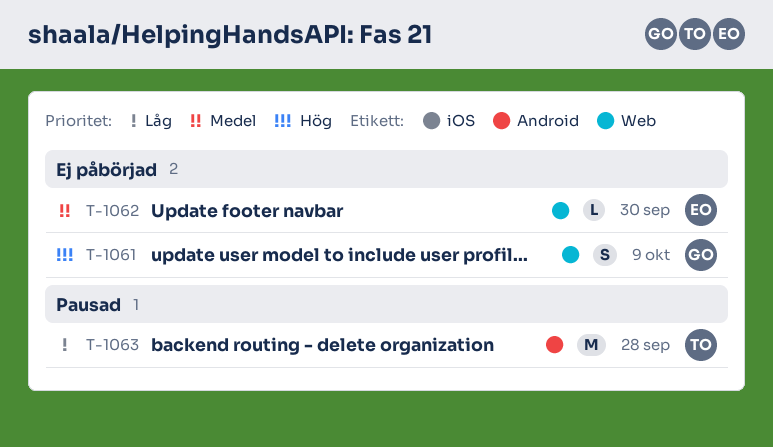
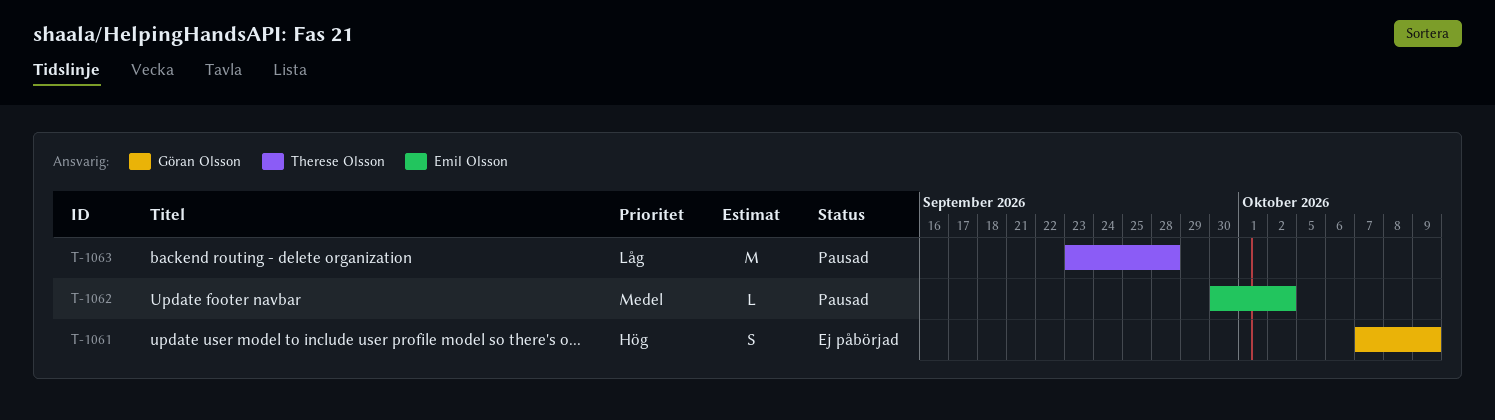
T-1062, status: Ej påbörjad -> Pausad
T-1062, due: Sep 30 -> Oct 2

